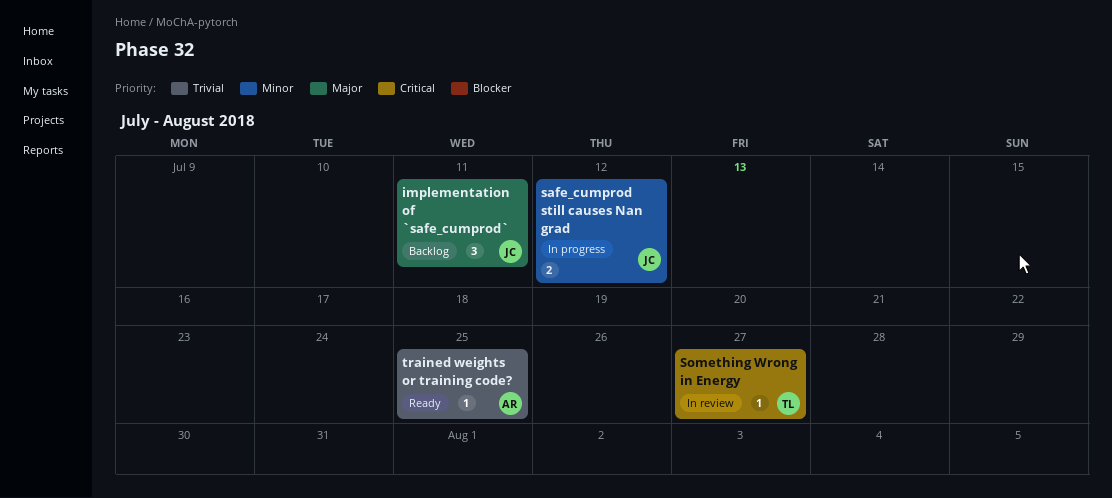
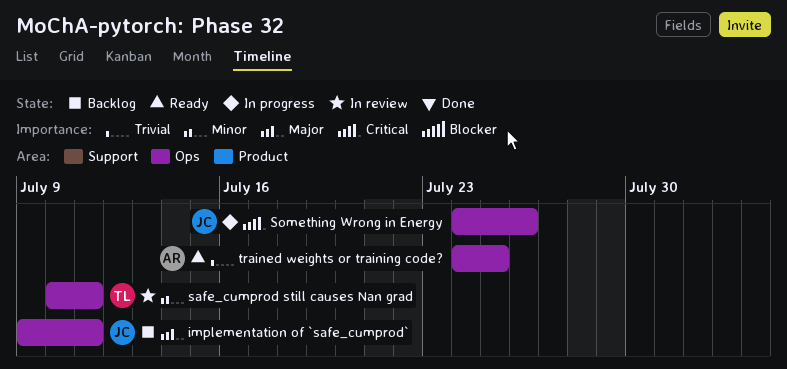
safe_cumprod still causes Nan grad, status: In progress -> In review
safe_cumprod still causes Nan grad, owner: JC -> TL
safe_cumprod still causes Nan grad, due: Jul 12 -> Jul 11
Something Wrong in Energy, status: In review -> In progress
Something Wrong in Energy, owner: TL -> JC
Something Wrong in Energy, due: Jul 27 -> Jul 26

